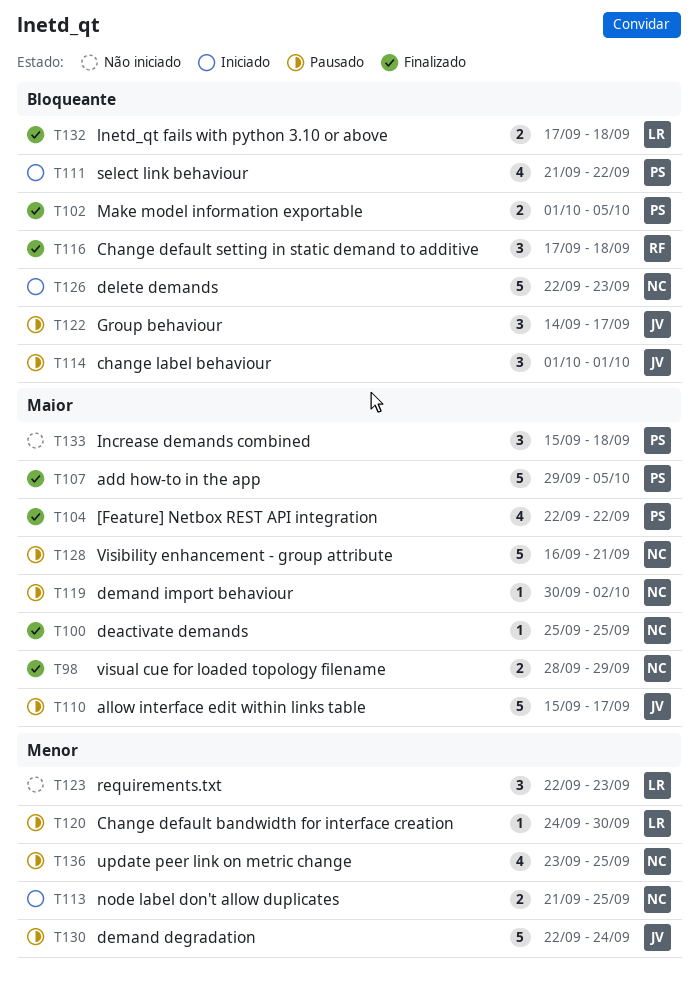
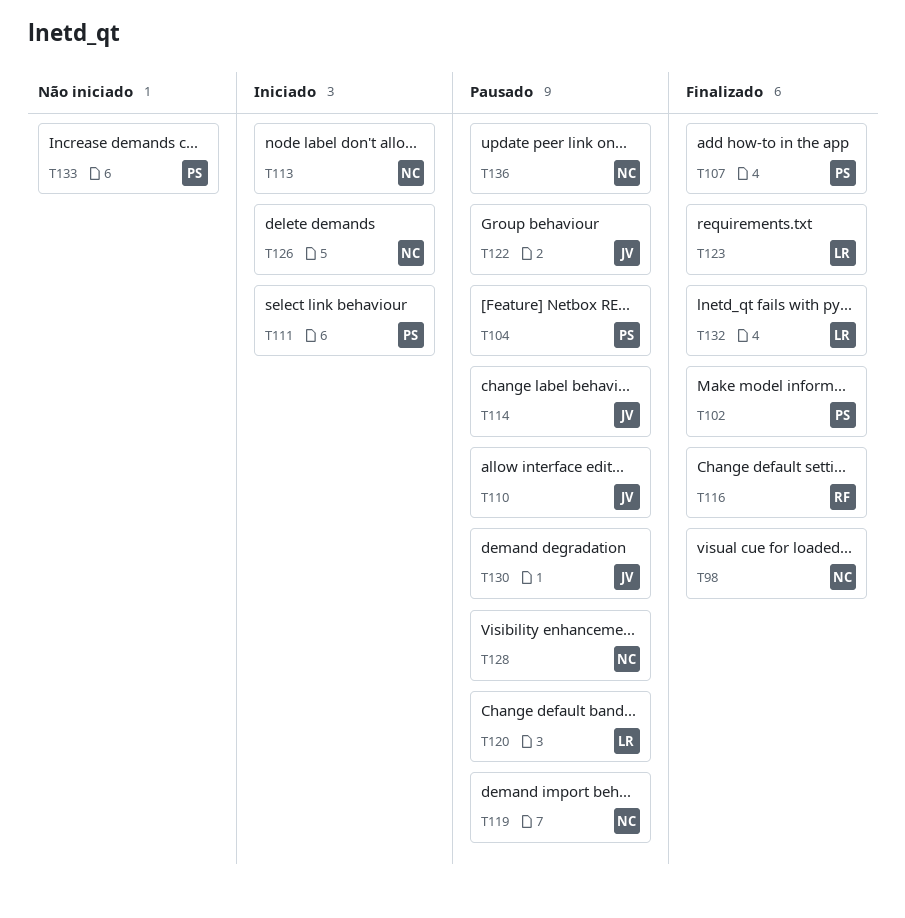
T100: present -> none
T104, status: Finalizado -> Pausado
T123, status: Não iniciado -> Finalizado

